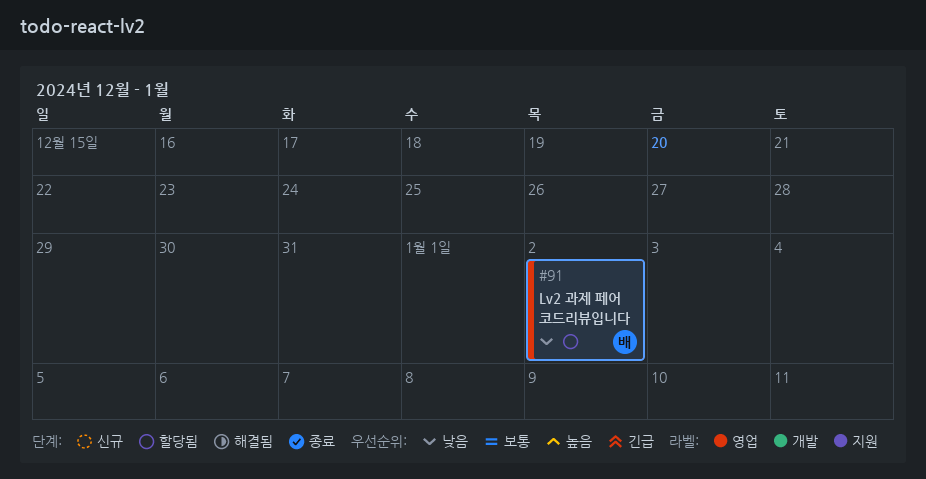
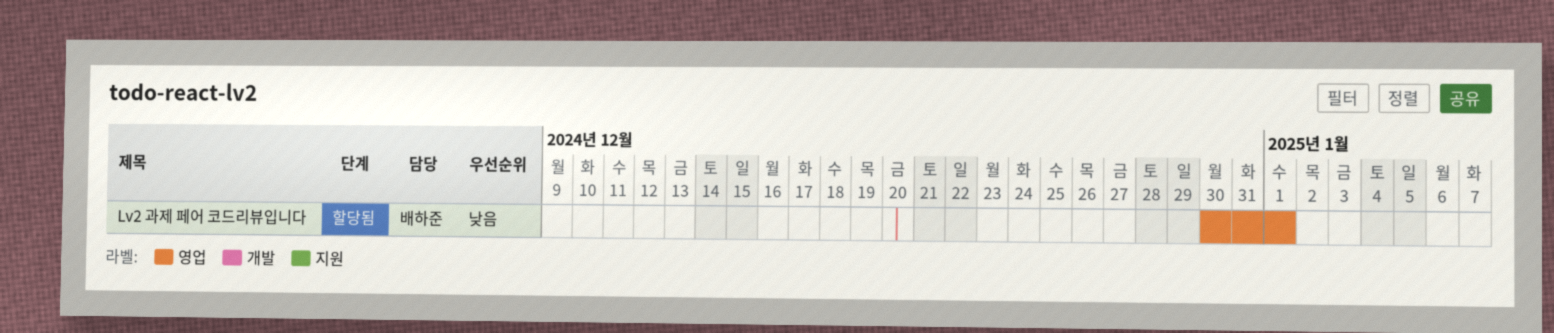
Lv2 과제 페어 코드리뷰입니다, due: Jan 2 -> Jan 1

